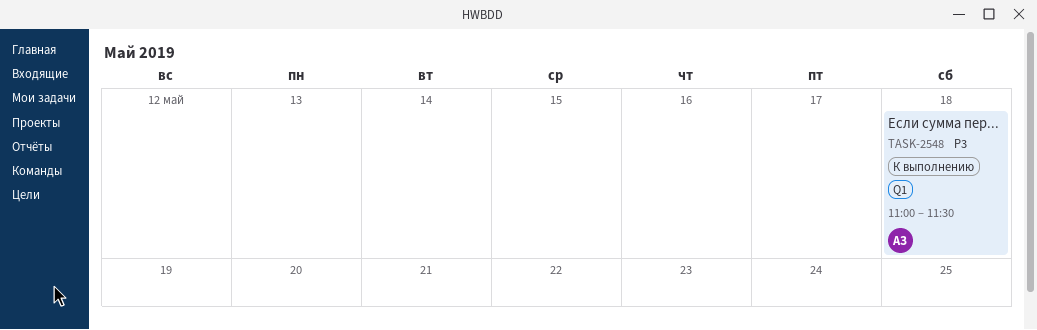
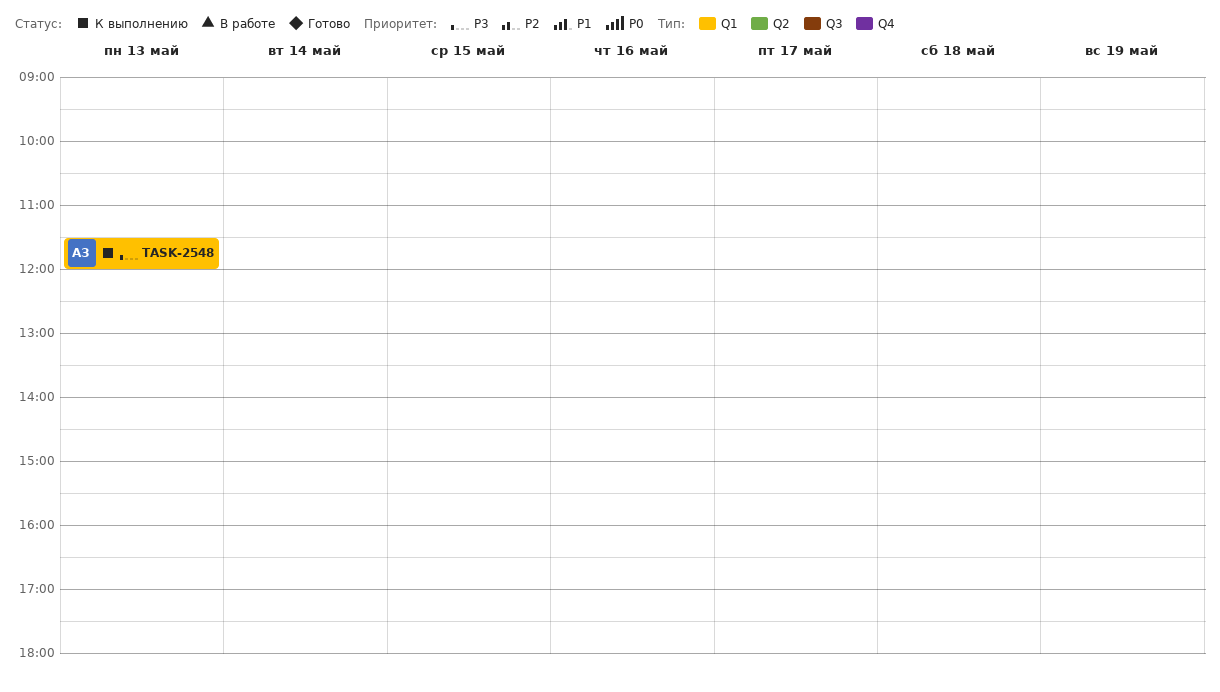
TASK-2548, day: May 18 -> May 13
TASK-2548, begins: 11:00 -> 11:30
TASK-2548, ends: 11:30 -> 12:00

